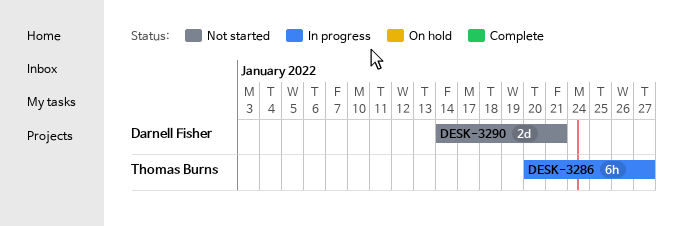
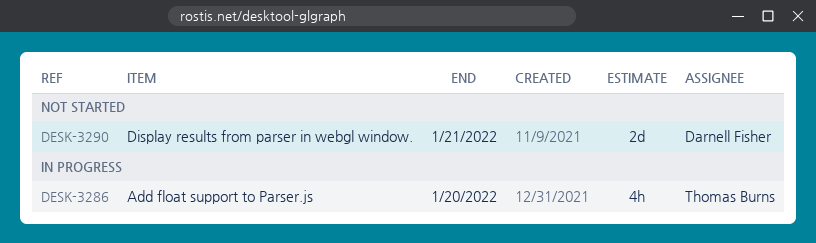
DESK-3286, estimate: 6h -> 4h
DESK-3286, due: Jan 27 -> Jan 20

